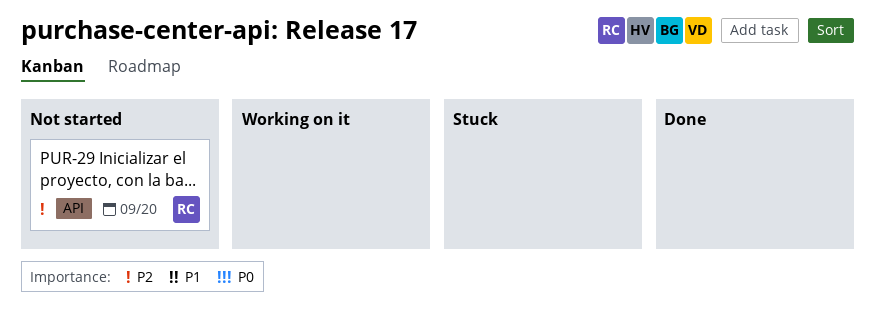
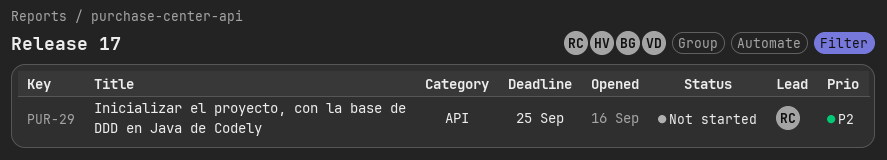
PUR-29, due: Sep 20 -> Sep 25

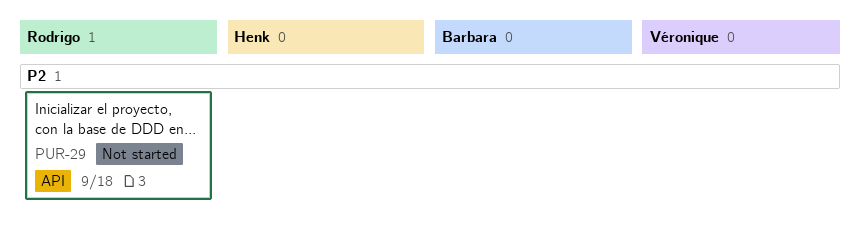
PUR-29, due: Sep 25 -> Sep 18

